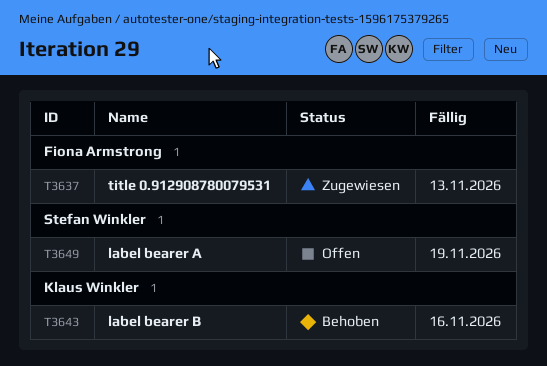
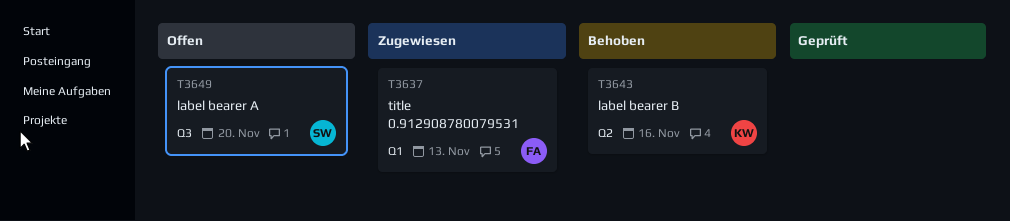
T3649, due: Nov 19 -> Nov 20

